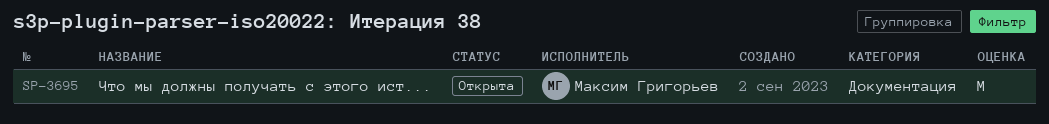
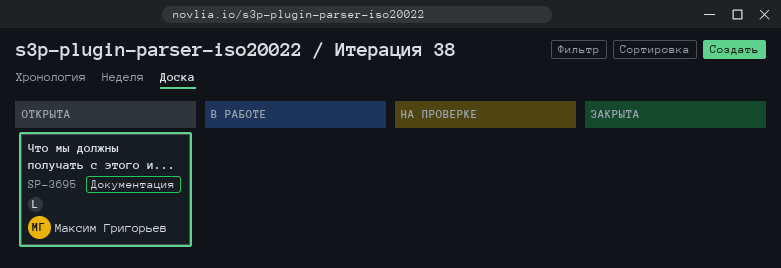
SP-3695, estimate: M -> L

